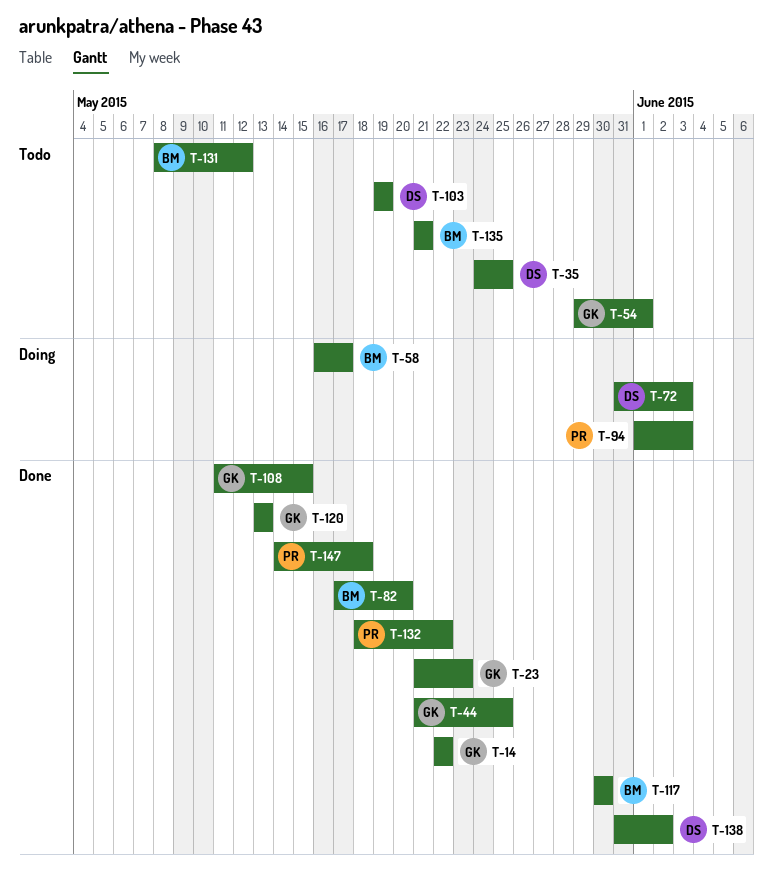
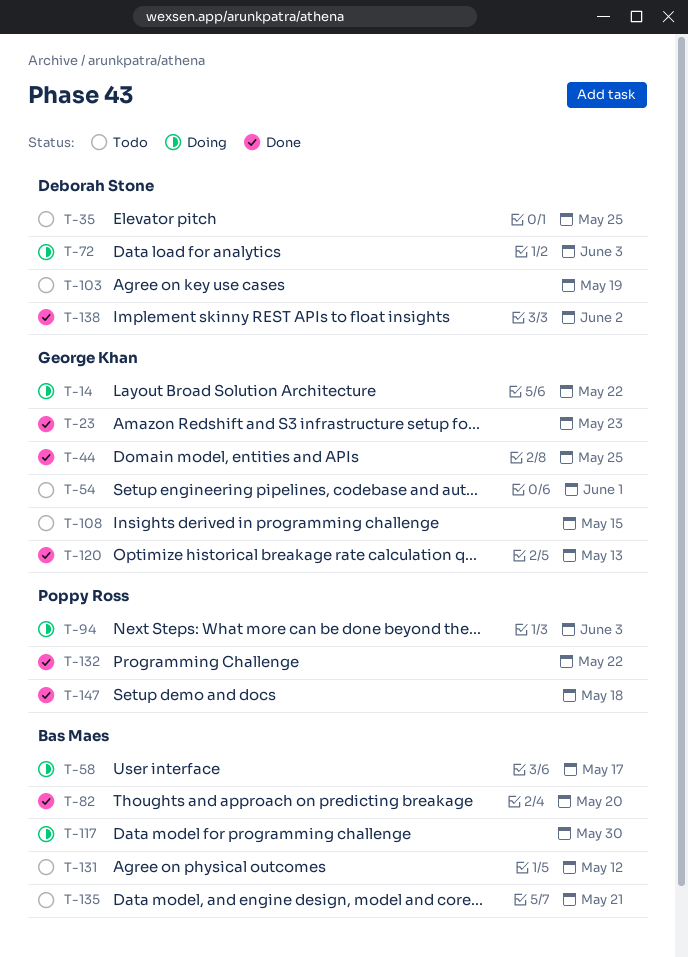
T-14, status: Done -> Doing
T-108, status: Done -> Todo
T-117, status: Done -> Doing

